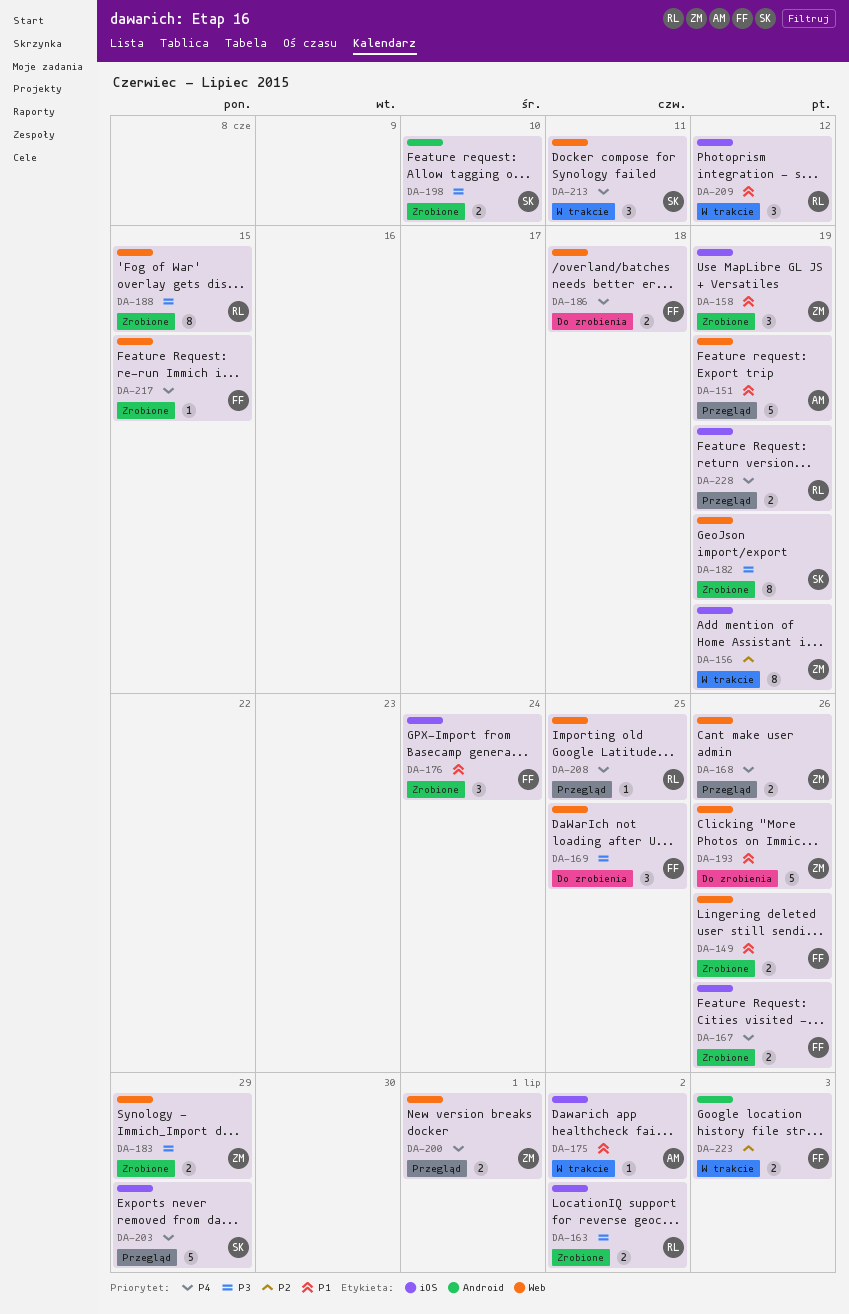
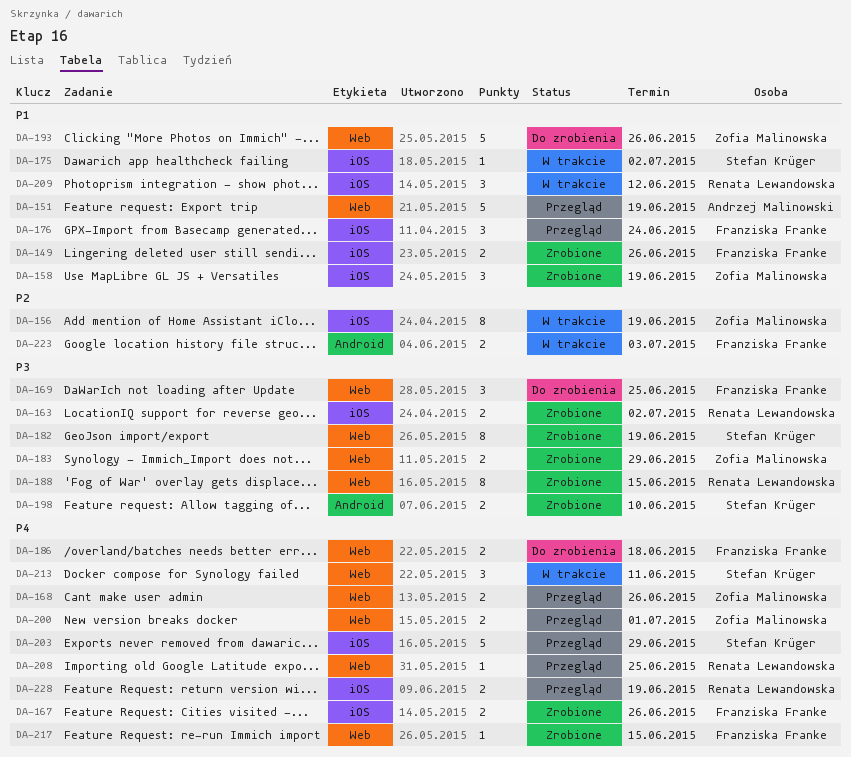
DA-149, label: Web -> iOS
DA-175, owner: Andrzej Malinowski -> Stefan Krüger
DA-176, status: Zrobione -> Przegląd

